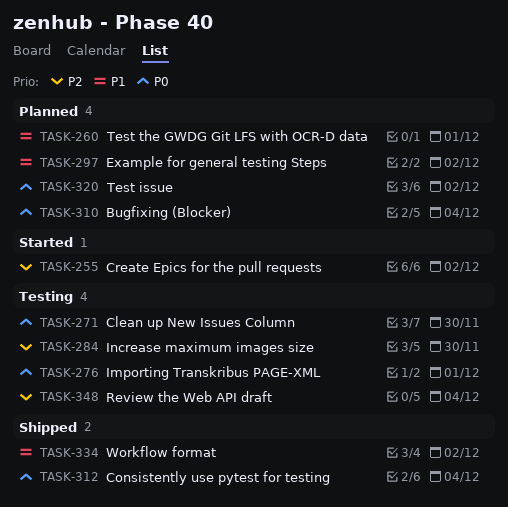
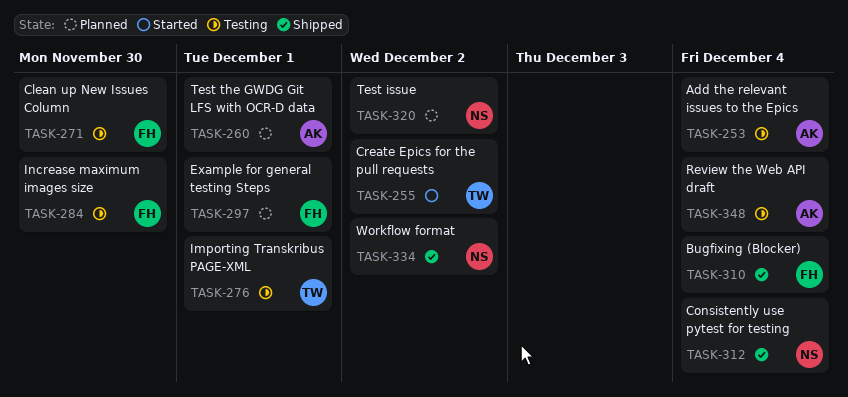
TASK-253: none -> present
TASK-297, due: Dec 2 -> Dec 1
TASK-310, status: Planned -> Shipped

